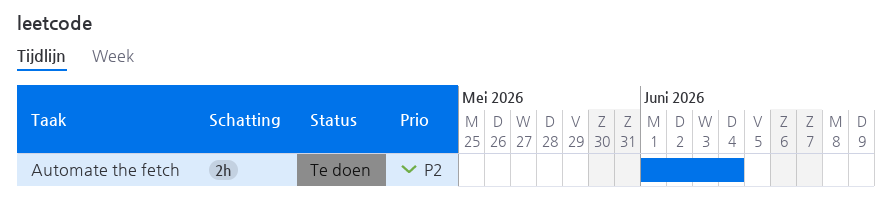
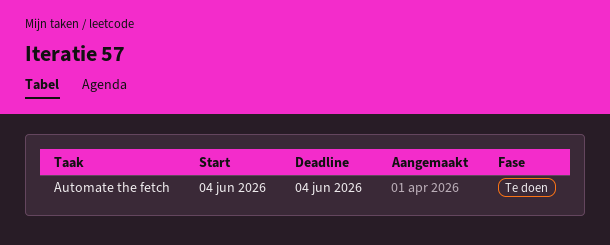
Automate the fetch, start: Jun 1 -> Jun 4

